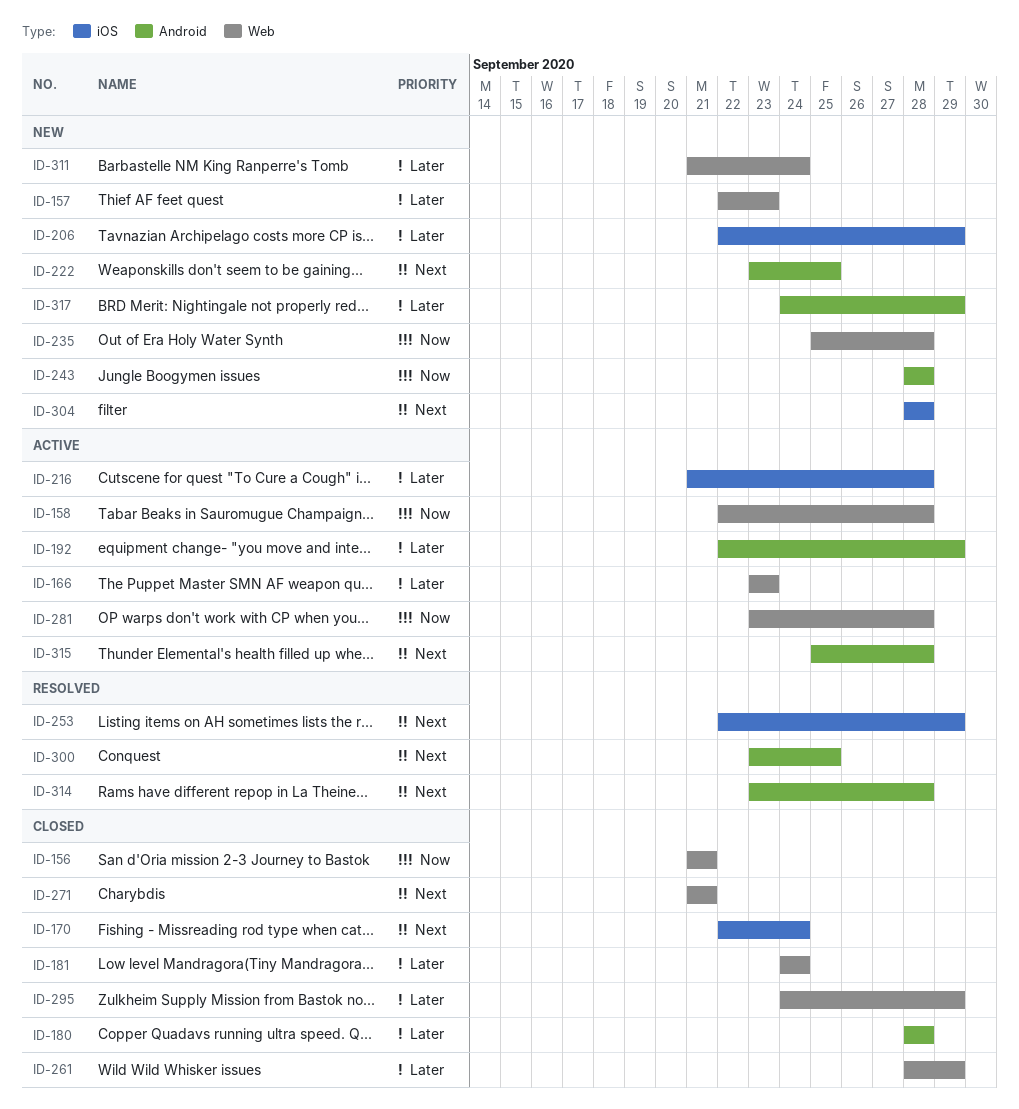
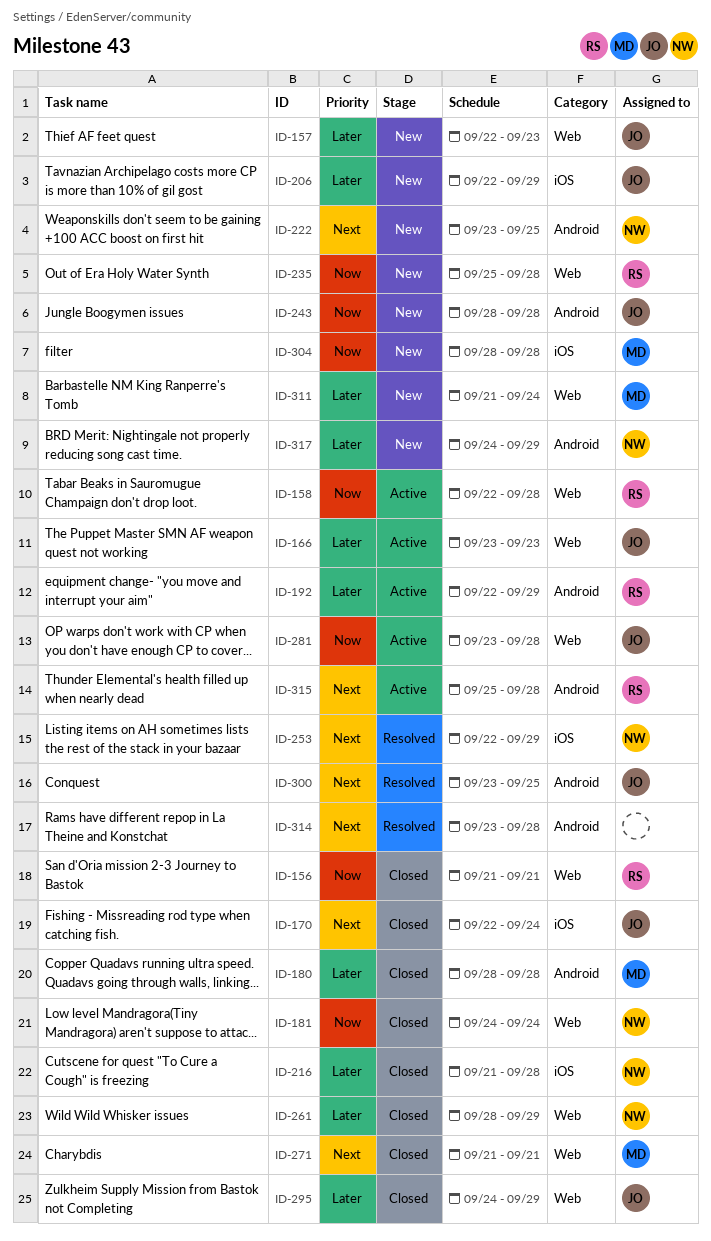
ID-181, priority: Later -> Now
ID-216, status: Active -> Closed
ID-304, priority: Next -> Now

